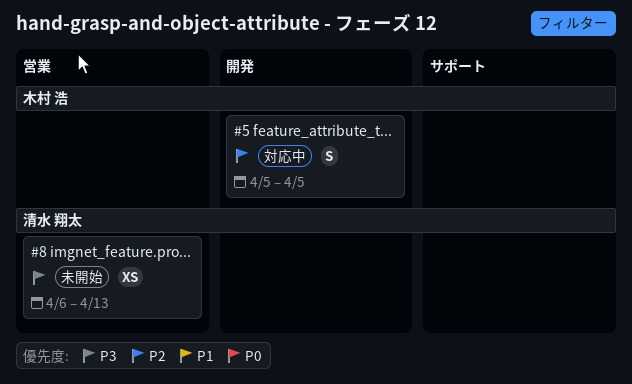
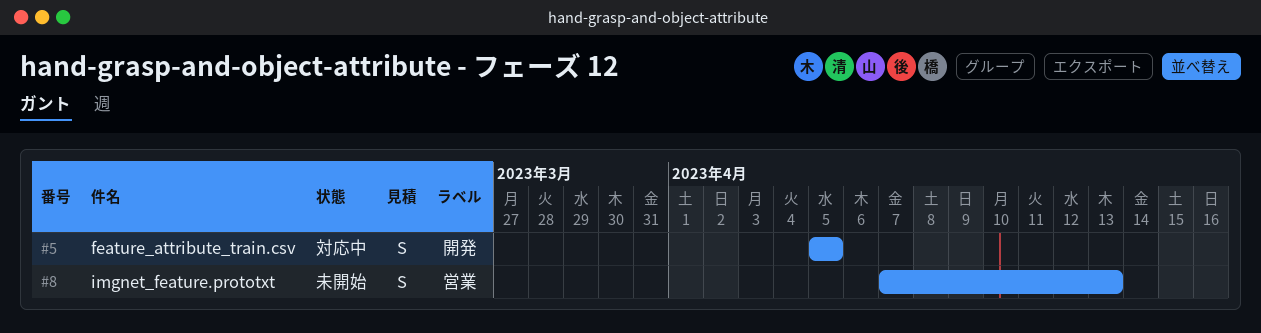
#8, estimate: XS -> S
#8, start: Apr 6 -> Apr 7

